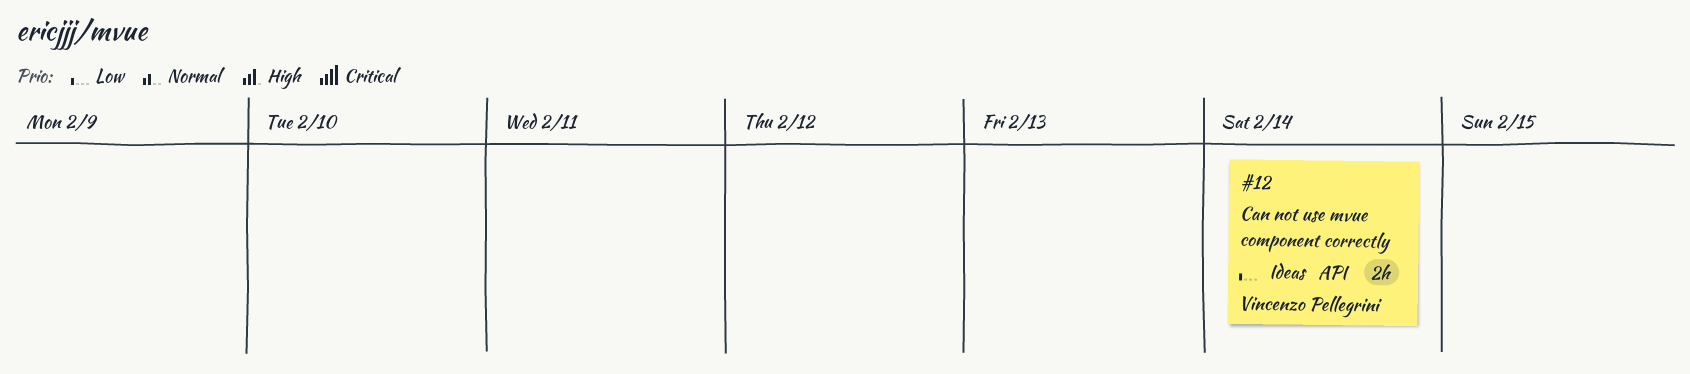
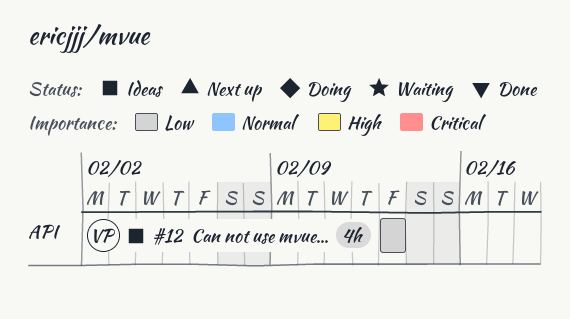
#12, estimate: 2h -> 4h
#12, due: Feb 14 -> Feb 13

